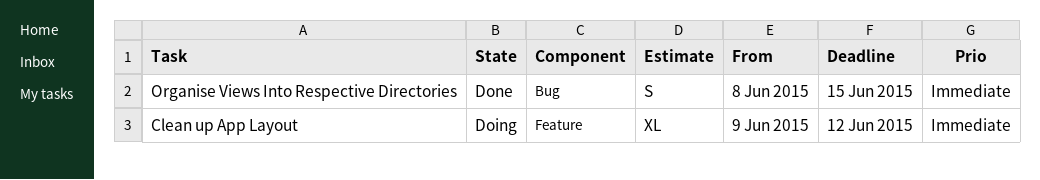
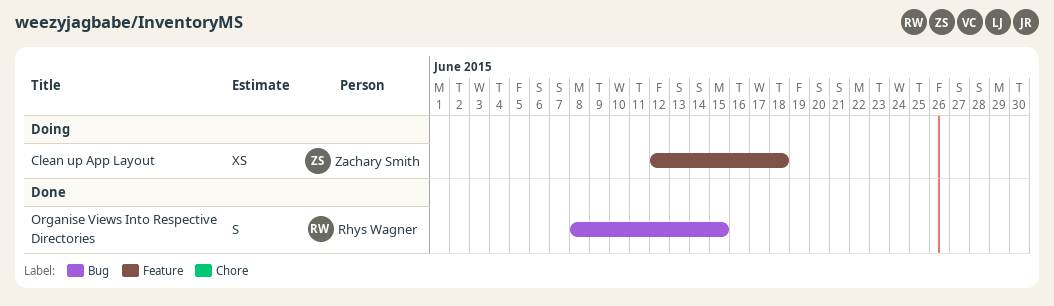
Clean up App Layout, estimate: XL -> XS
Clean up App Layout, start: Jun 9 -> Jun 12
Clean up App Layout, due: Jun 12 -> Jun 18

